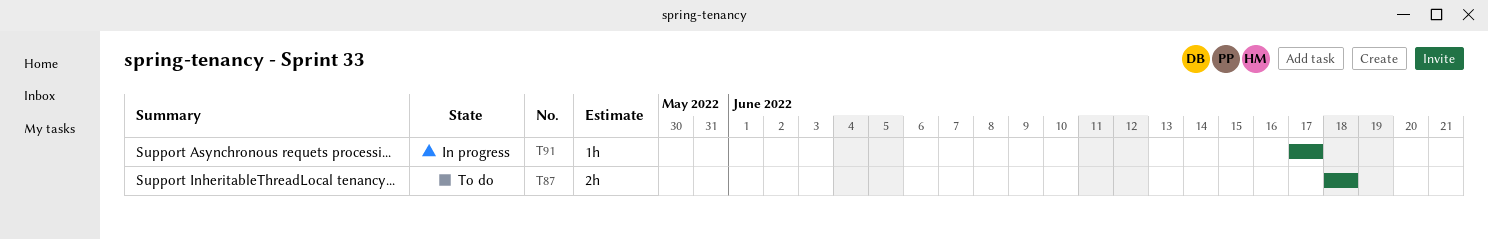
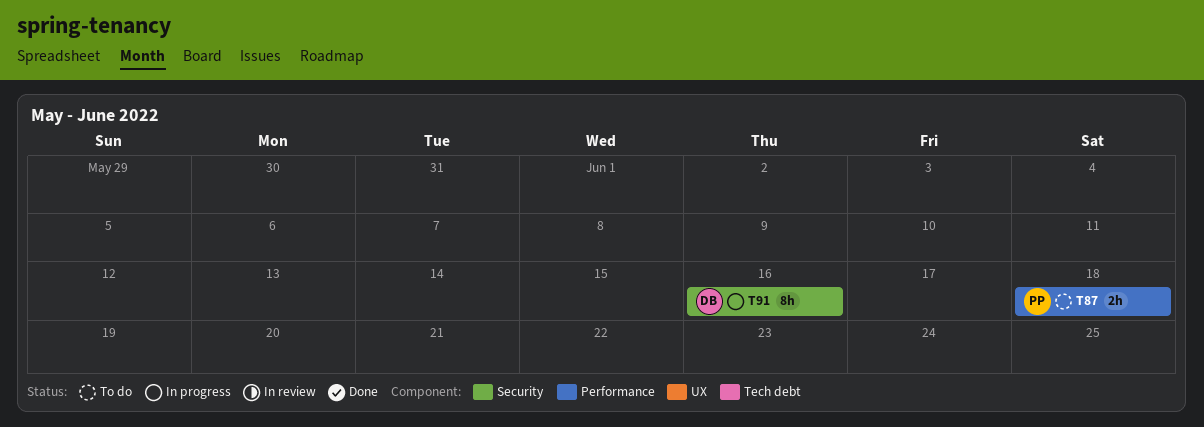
T91, estimate: 1h -> 8h
T91, start: Jun 17 -> Jun 16
T91, due: Jun 17 -> Jun 16

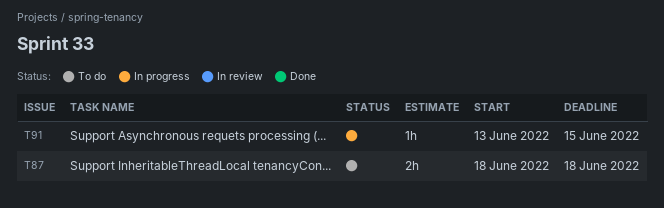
T91, estimate: 8h -> 1h
T91, start: Jun 16 -> Jun 13
T91, due: Jun 16 -> Jun 15

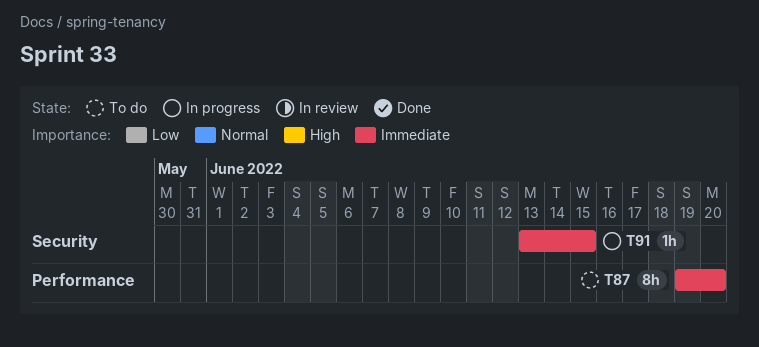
T87, estimate: 2h -> 8h
T87, start: Jun 18 -> Jun 19
T87, due: Jun 18 -> Jun 20

